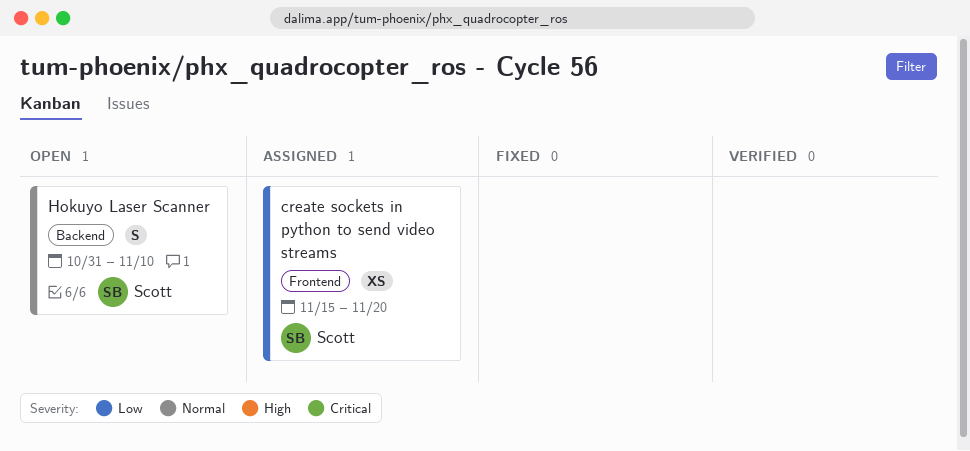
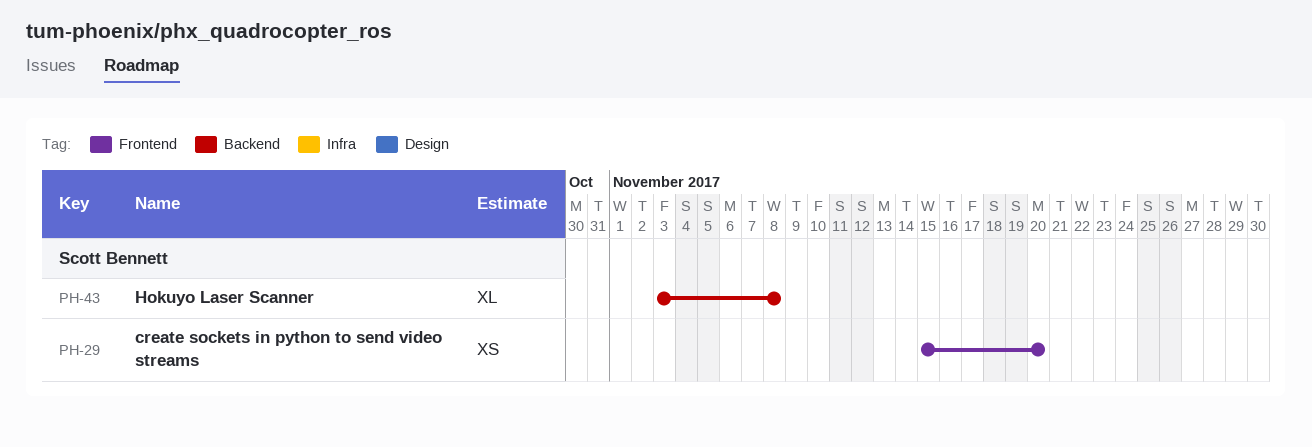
Hokuyo Laser Scanner, estimate: S -> XL
Hokuyo Laser Scanner, start: Oct 31 -> Nov 3
Hokuyo Laser Scanner, due: Nov 10 -> Nov 8

